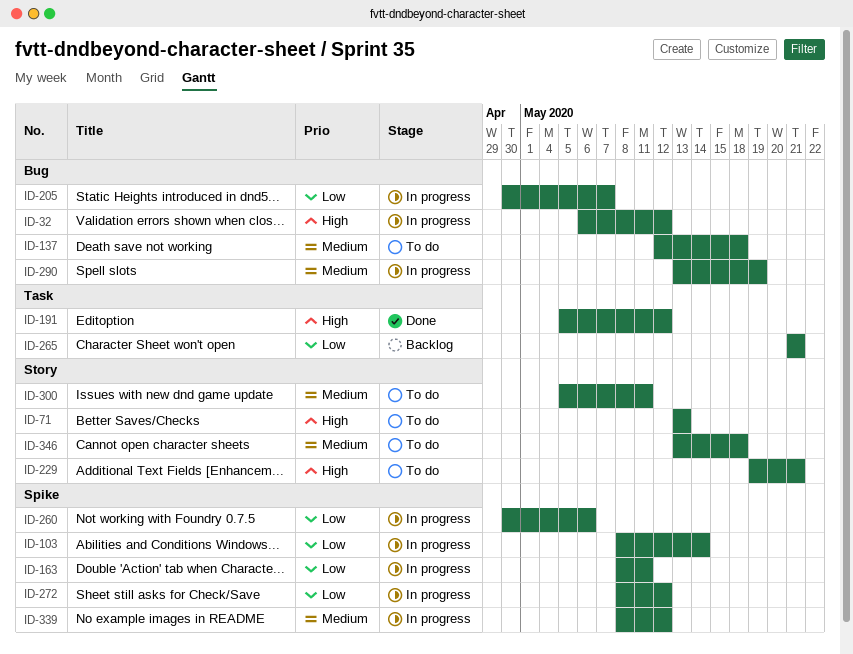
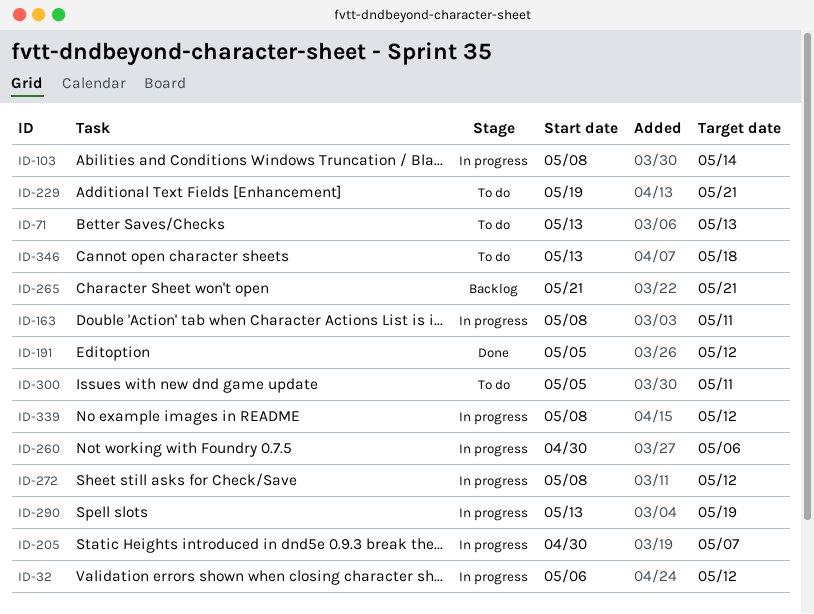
ID-137: present -> none

